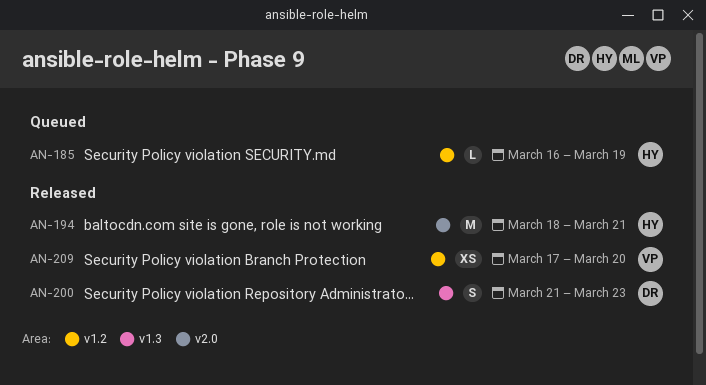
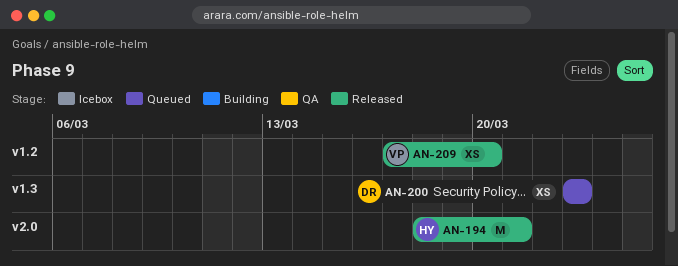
AN-185: present -> none
AN-200, status: Released -> Queued
AN-200, estimate: S -> XS
AN-200, start: Mar 21 -> Mar 23

